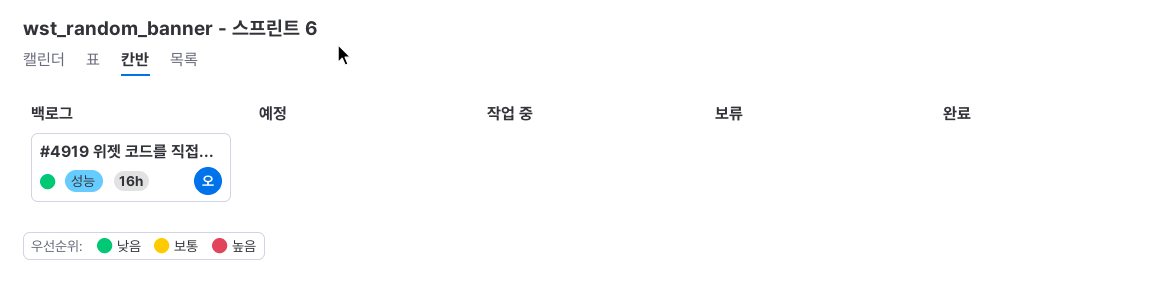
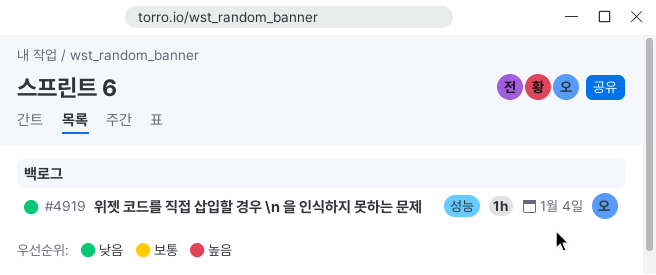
#4919, estimate: 16h -> 1h

